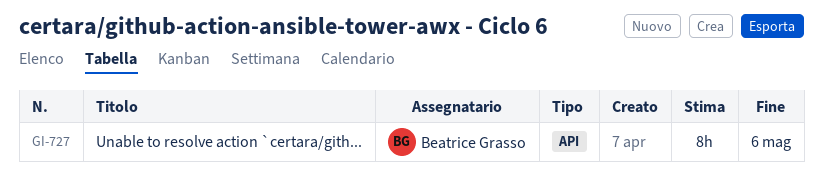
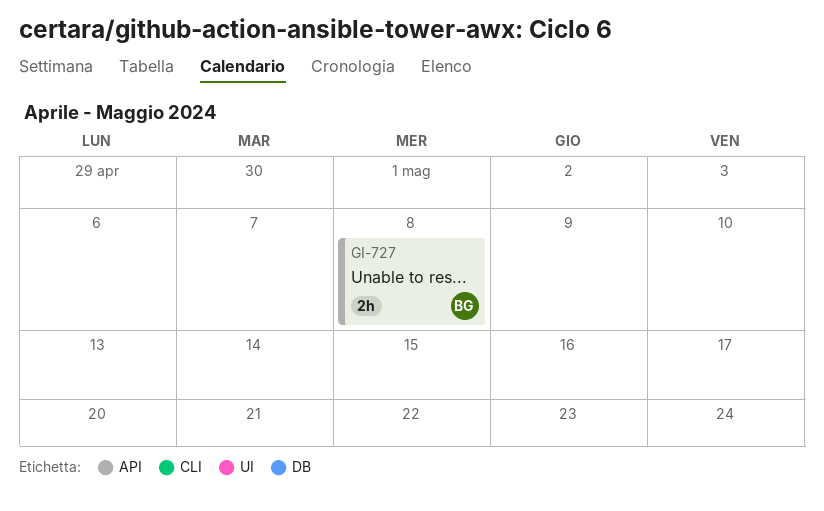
GI-727, estimate: 8h -> 2h
GI-727, due: May 6 -> May 8

